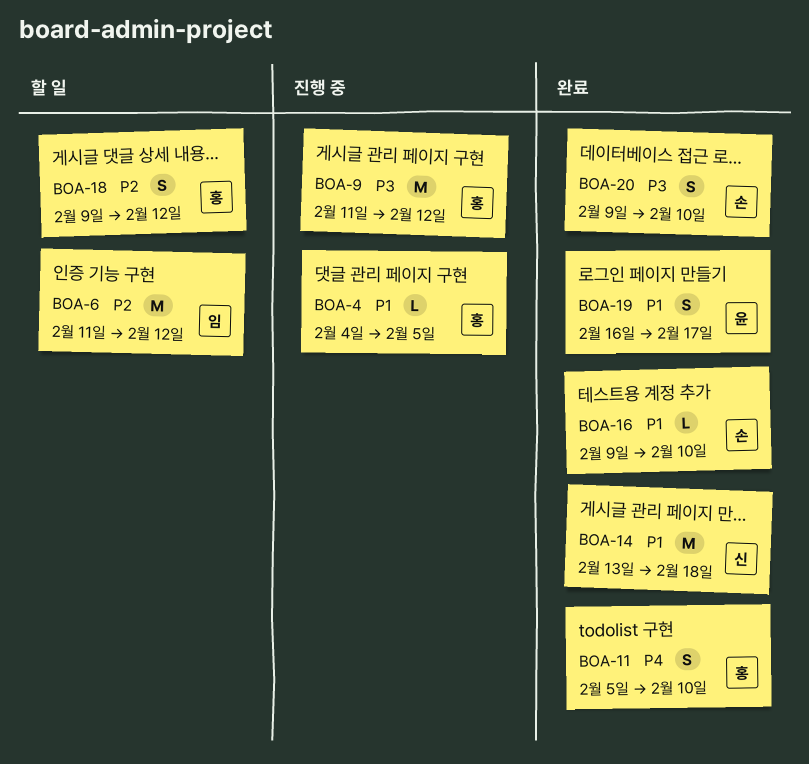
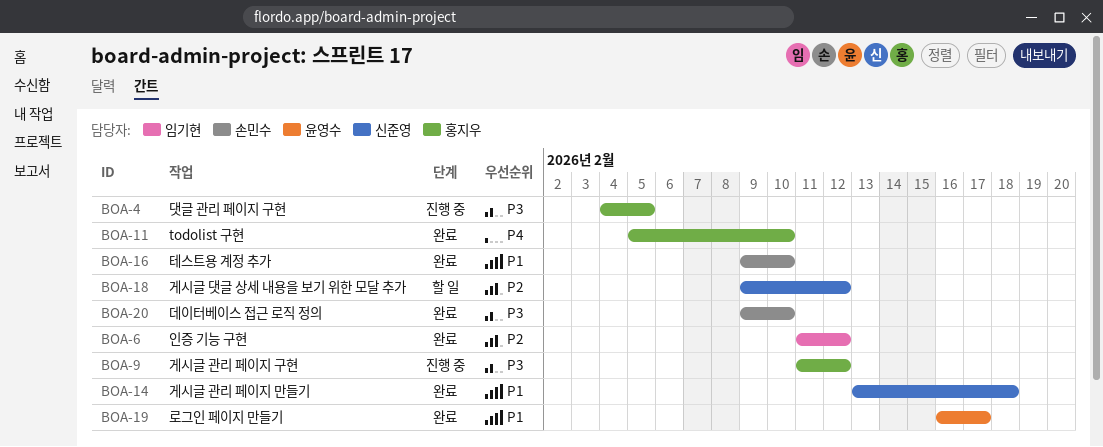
BOA-4, priority: P1 -> P3
BOA-6, status: 할 일 -> 완료
BOA-18, owner: 홍지우 -> 신준영

